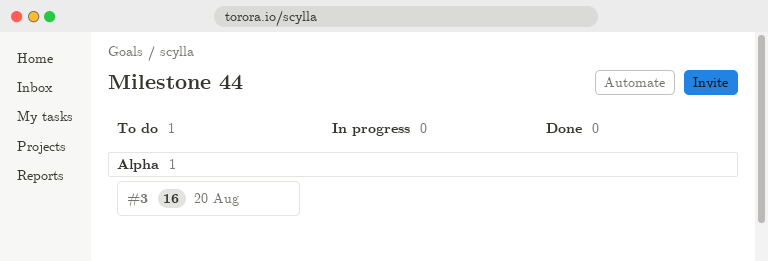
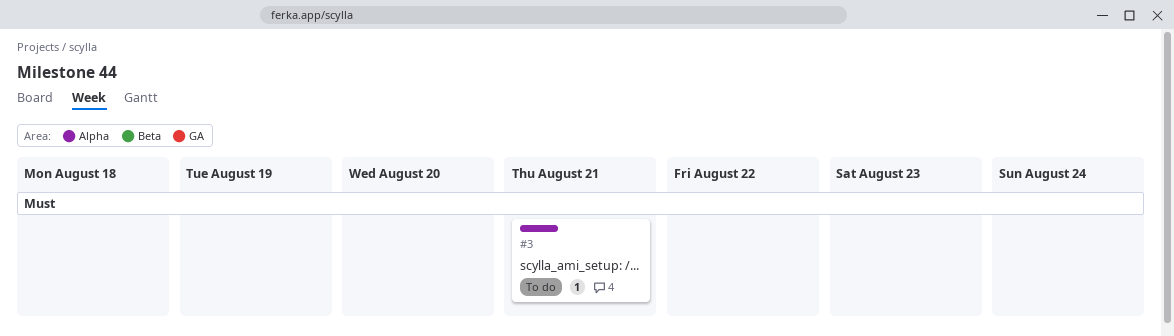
#3, estimate: 16 -> 1
#3, due: Aug 20 -> Aug 21

